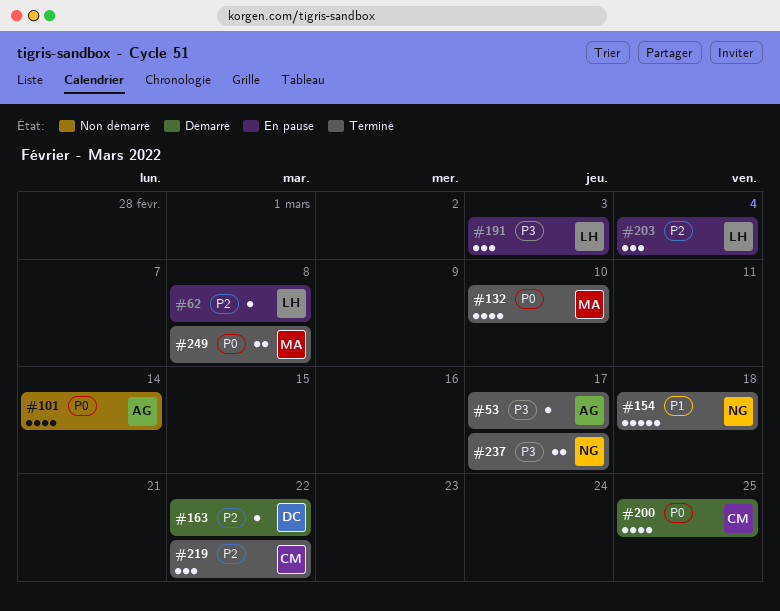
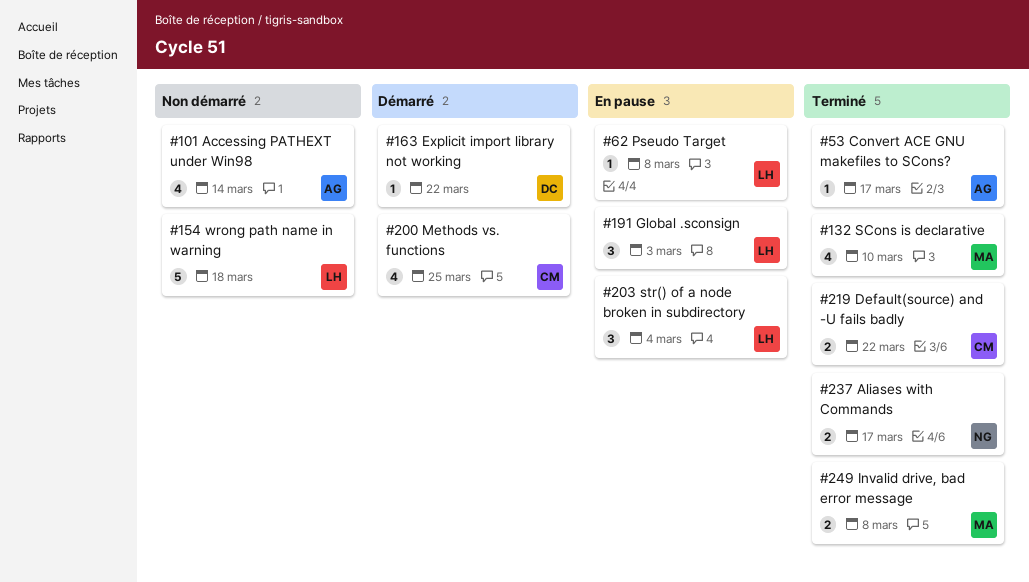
#154, status: Terminé -> Non démarré
#154, owner: NG -> LH
#219, estimate: 3 -> 2

